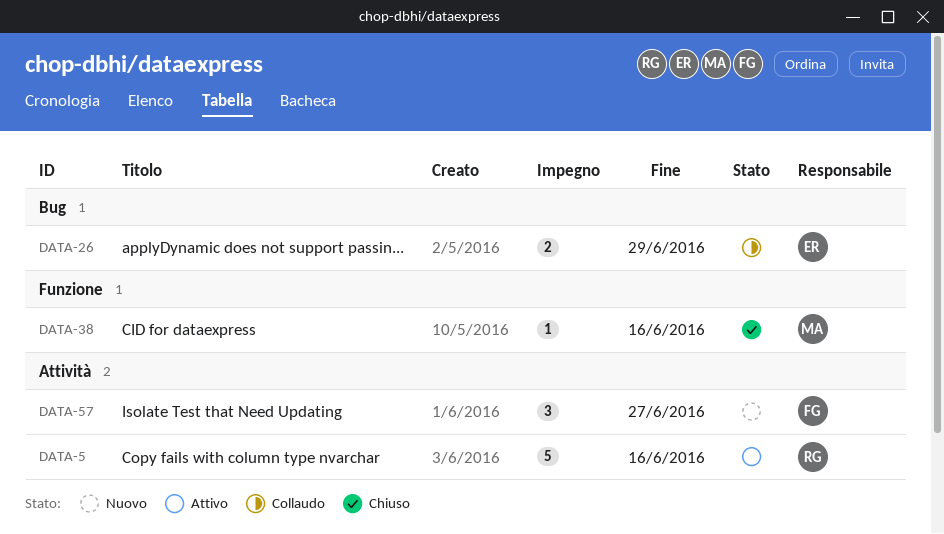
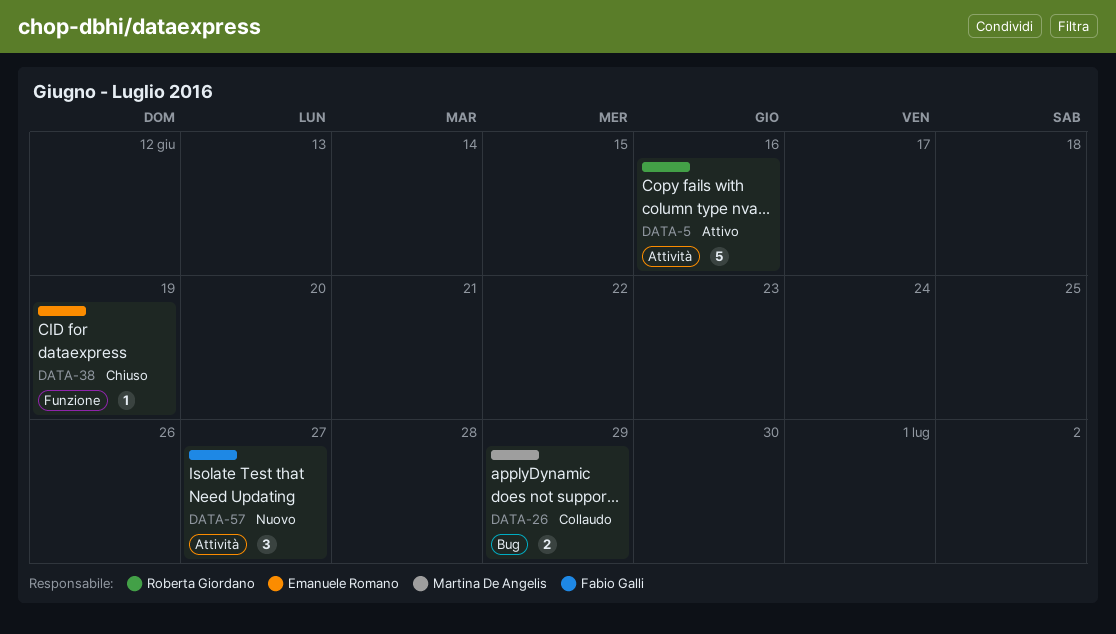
DATA-26, owner: Emanuele Romano -> Martina De Angelis
DATA-38, owner: Martina De Angelis -> Emanuele Romano
DATA-38, due: Jun 16 -> Jun 19

